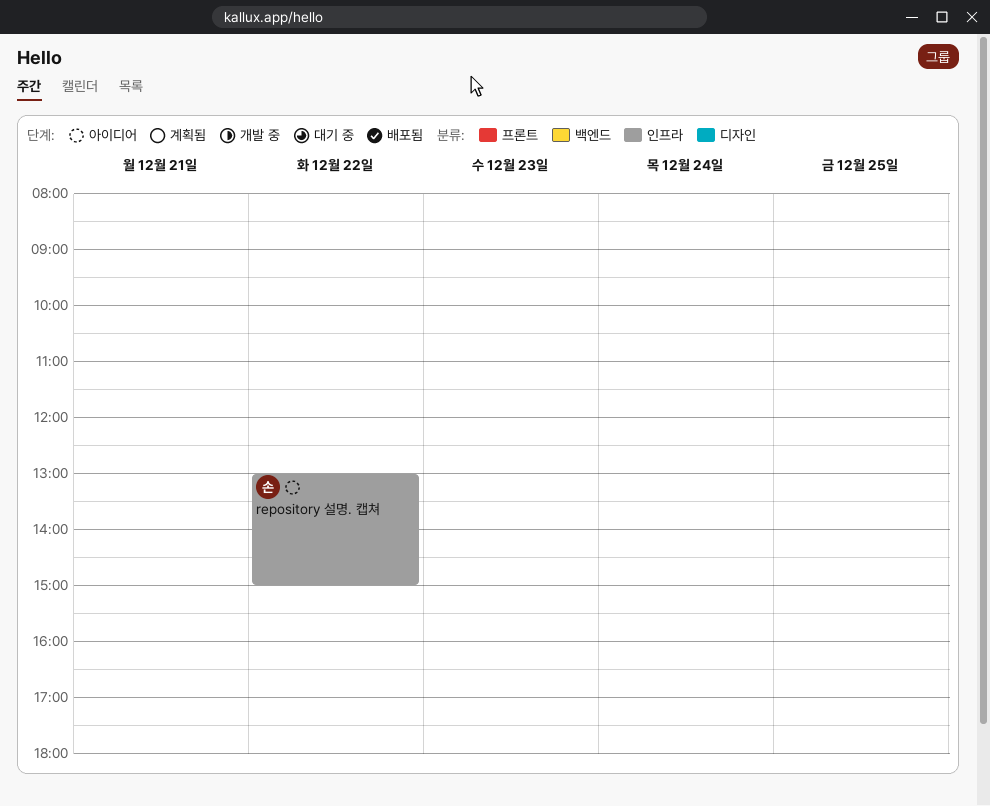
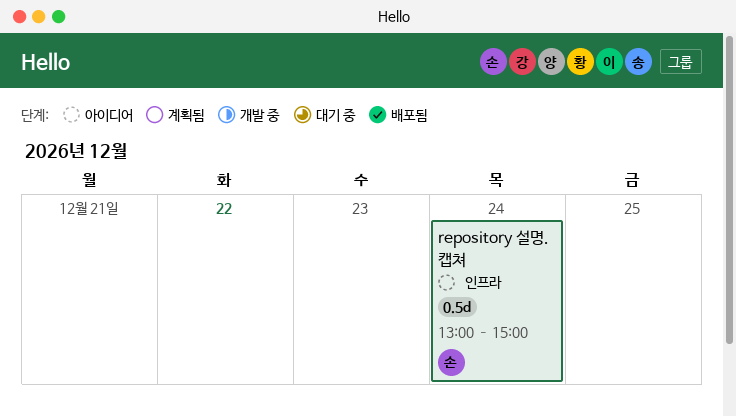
repository 설명. 캡쳐, day: Dec 22 -> Dec 24

